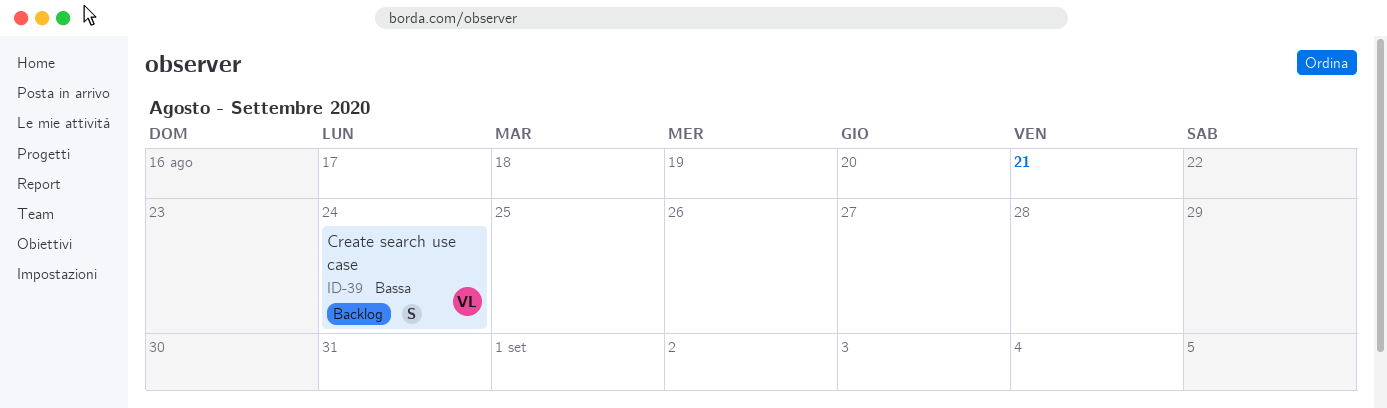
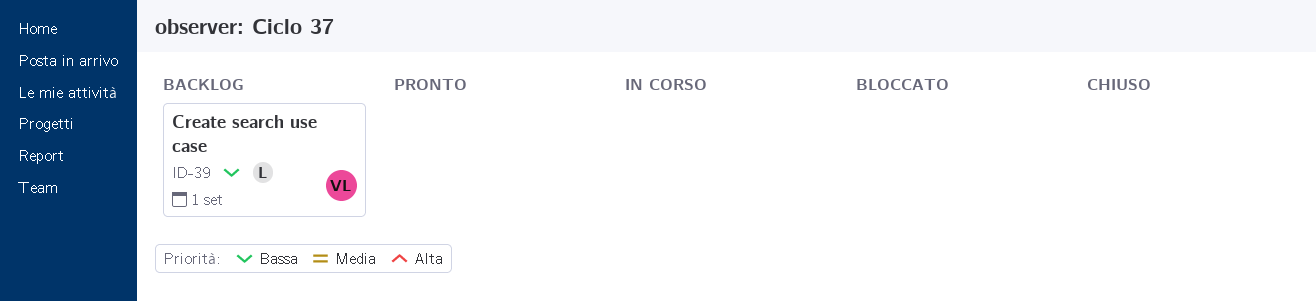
ID-39, estimate: S -> L
ID-39, due: Aug 24 -> Sep 1

